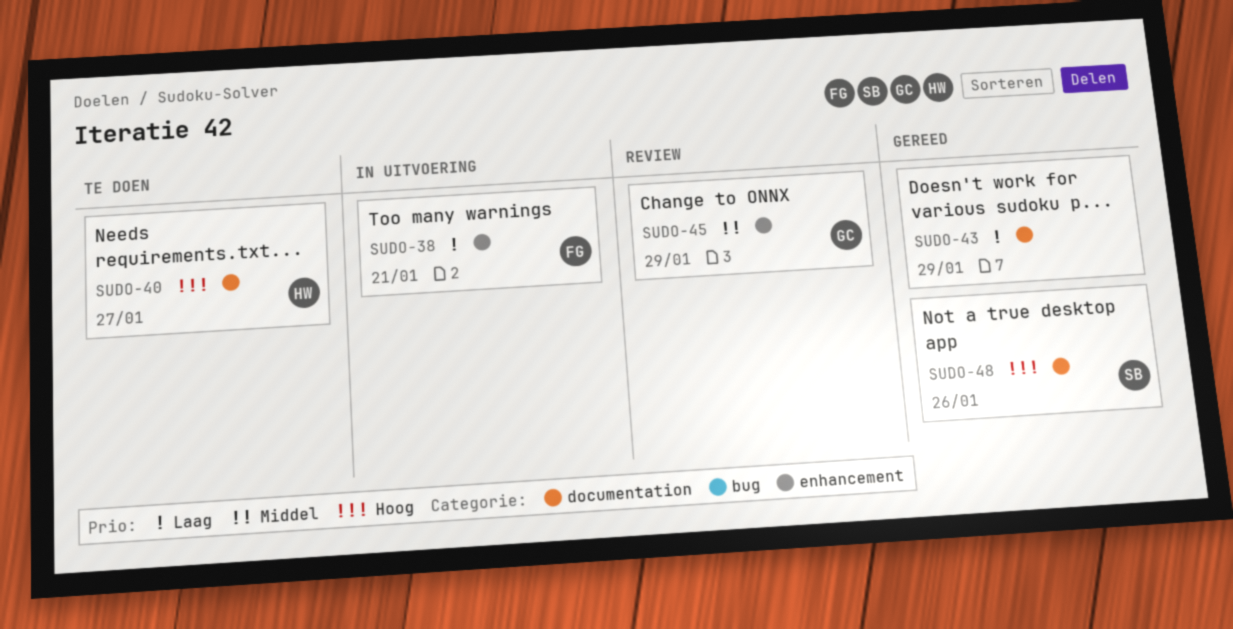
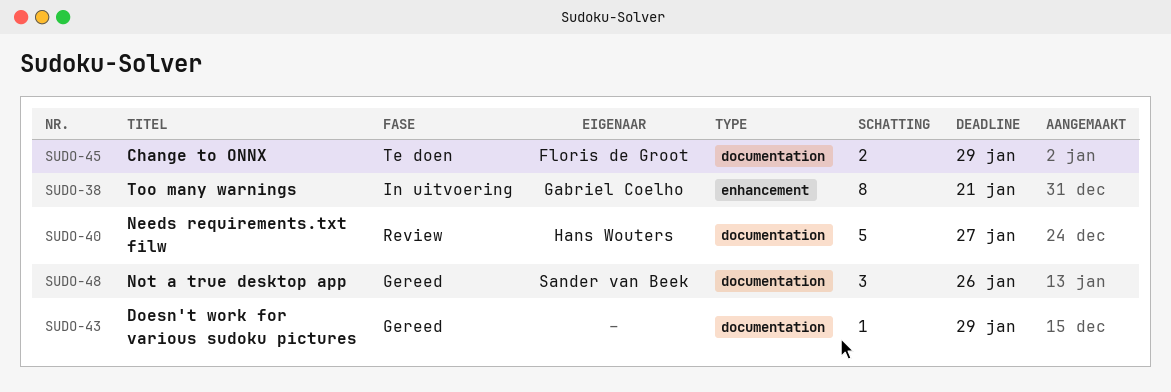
SUDO-38, owner: Floris de Groot -> Gabriel Coelho
SUDO-40, status: Te doen -> Review
SUDO-45, status: Review -> Te doen
SUDO-45, owner: Gabriel Coelho -> Floris de Groot
SUDO-45, label: enhancement -> documentation

